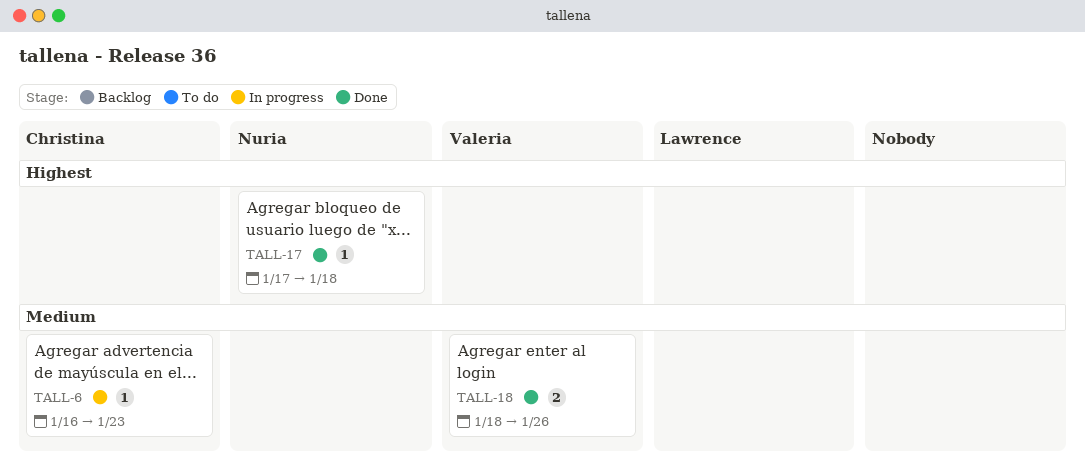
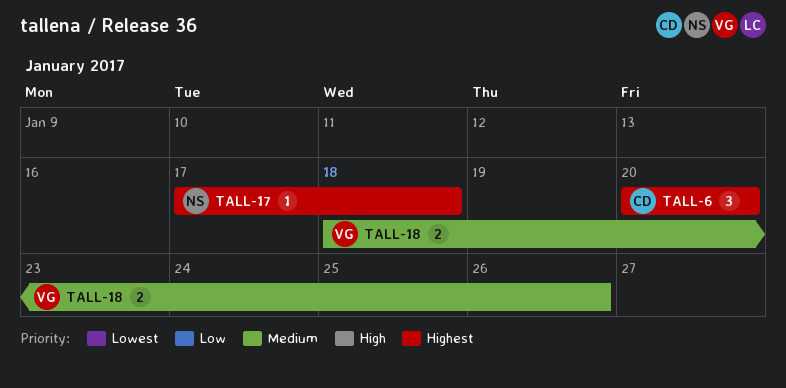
TALL-6, priority: Medium -> Highest
TALL-6, estimate: 1 -> 3
TALL-6, start: Jan 16 -> Jan 20
TALL-6, due: Jan 23 -> Jan 20

